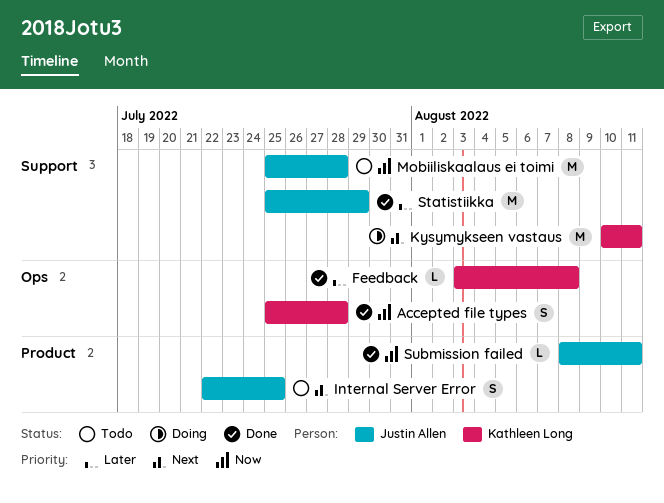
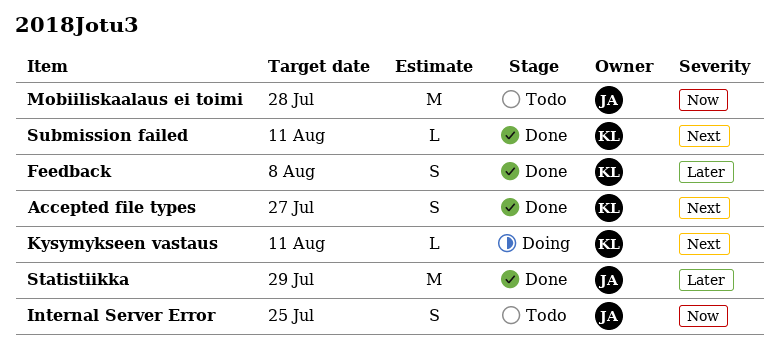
Accepted file types, priority: Now -> Next
Accepted file types, due: Jul 28 -> Jul 27
Feedback, estimate: L -> S
Internal Server Error, priority: Next -> Now
Kysymykseen vastaus, estimate: M -> L
Submission failed, owner: Justin Allen -> Kathleen Long
Submission failed, priority: Now -> Next

